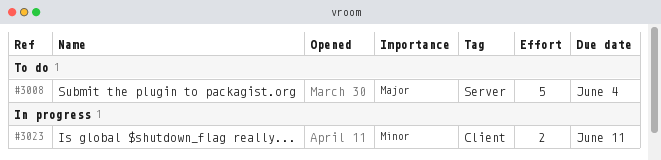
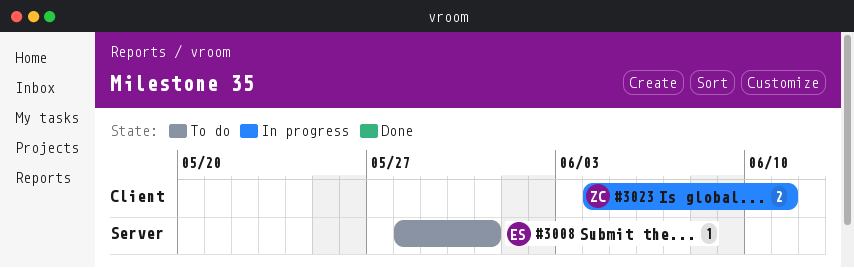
#3008, estimate: 5 -> 1
#3008, due: Jun 4 -> May 31

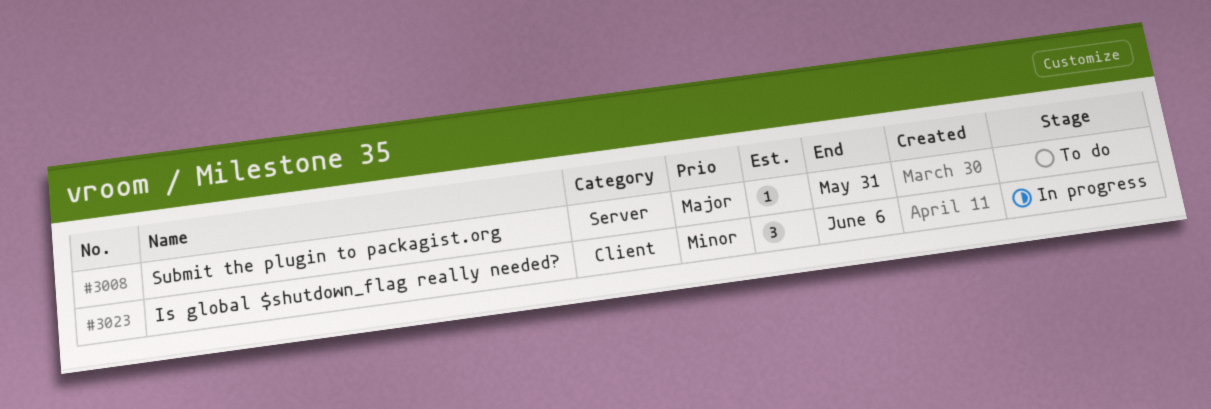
#3023, estimate: 2 -> 3
#3023, due: Jun 11 -> Jun 6

